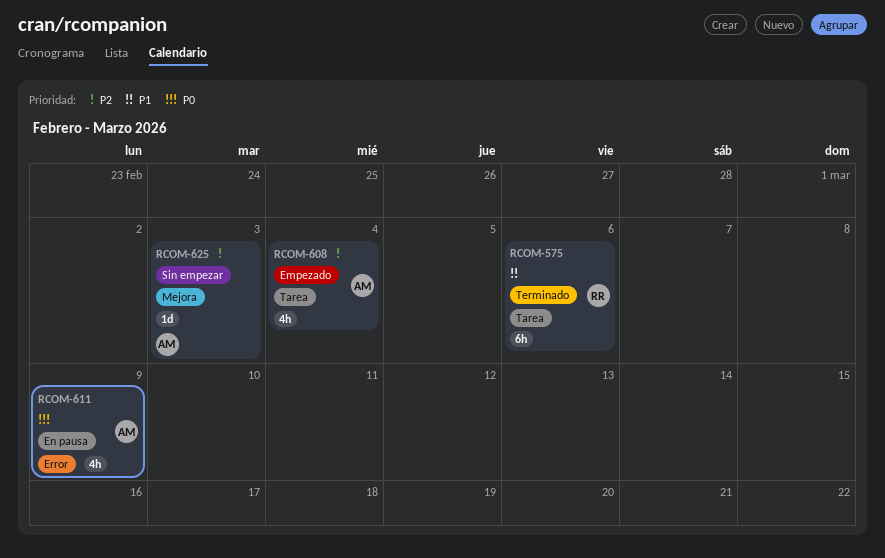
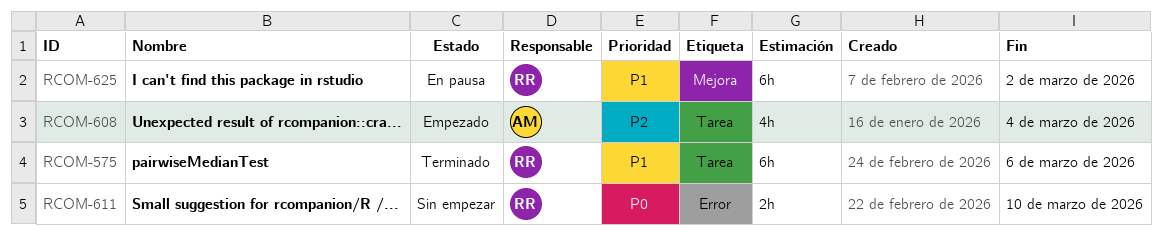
RCOM-611, status: En pausa -> Sin empezar
RCOM-611, owner: AM -> RR
RCOM-611, estimate: 4h -> 2h
RCOM-611, due: Mar 9 -> Mar 10
RCOM-625, status: Sin empezar -> En pausa
RCOM-625, owner: AM -> RR
RCOM-625, priority: P2 -> P1
RCOM-625, estimate: 1d -> 6h
RCOM-625, due: Mar 3 -> Mar 2

